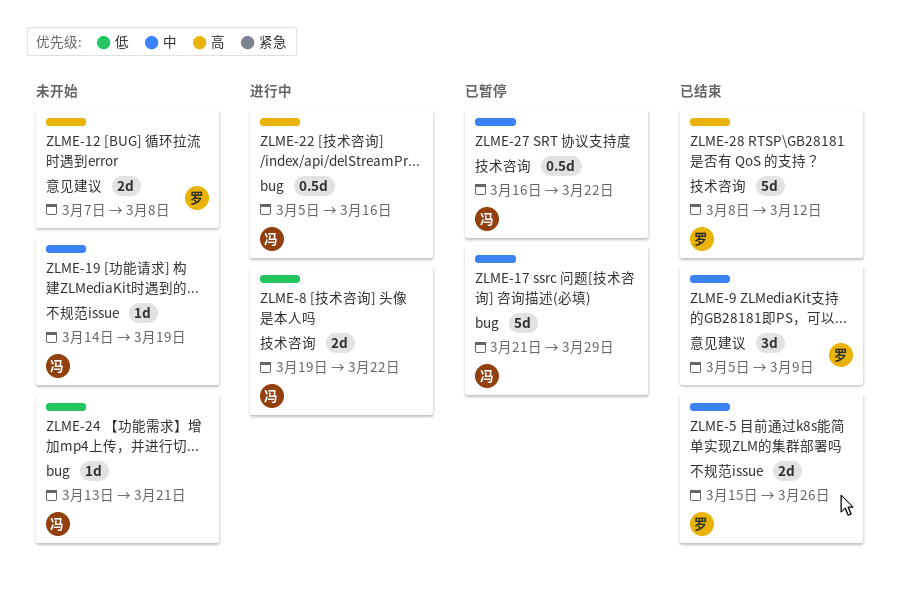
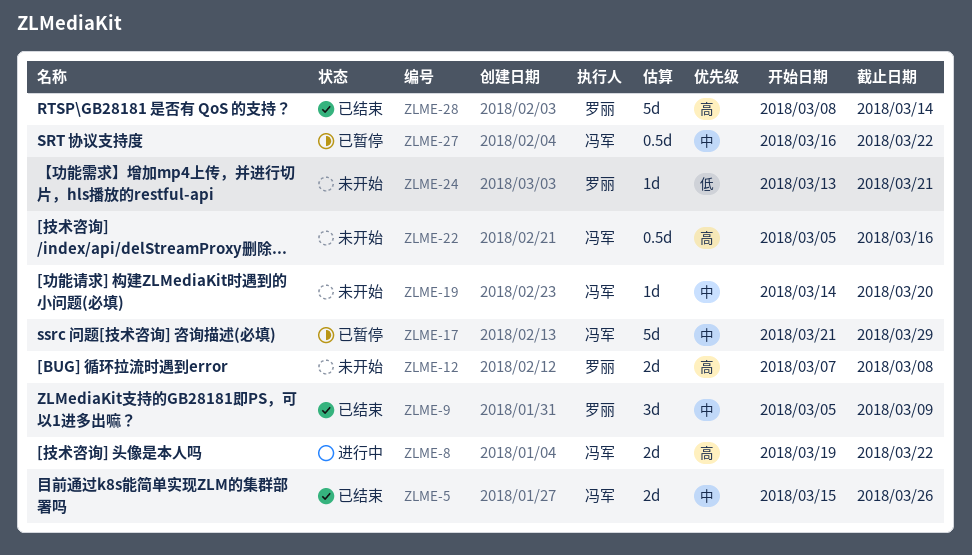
ZLME-5, owner: 罗丽 -> 冯军
ZLME-8, priority: 低 -> 高
ZLME-19, due: Mar 19 -> Mar 20
ZLME-22, status: 进行中 -> 未开始
ZLME-24, owner: 冯军 -> 罗丽
ZLME-28, due: Mar 12 -> Mar 14

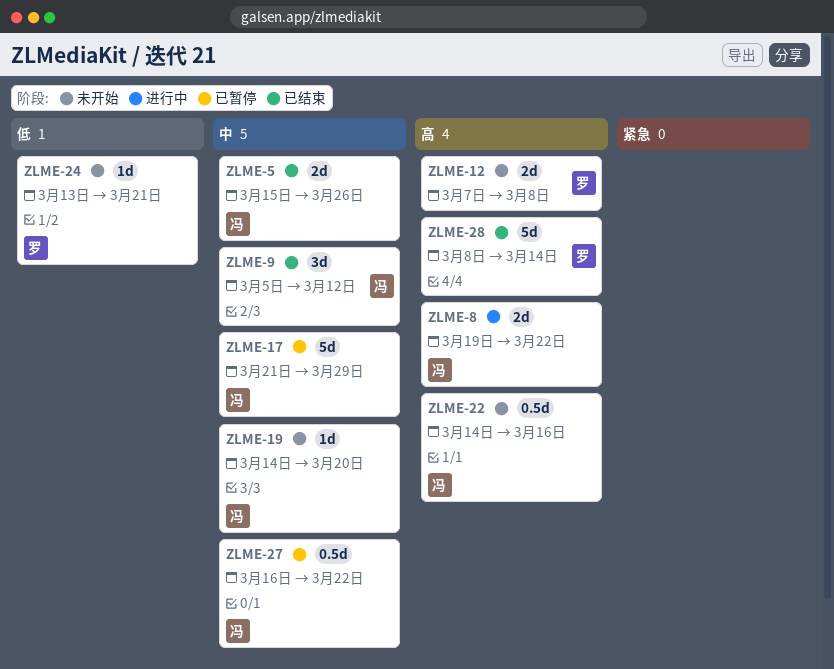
ZLME-9, owner: 罗丽 -> 冯军
ZLME-9, due: Mar 9 -> Mar 12
ZLME-22, start: Mar 5 -> Mar 14

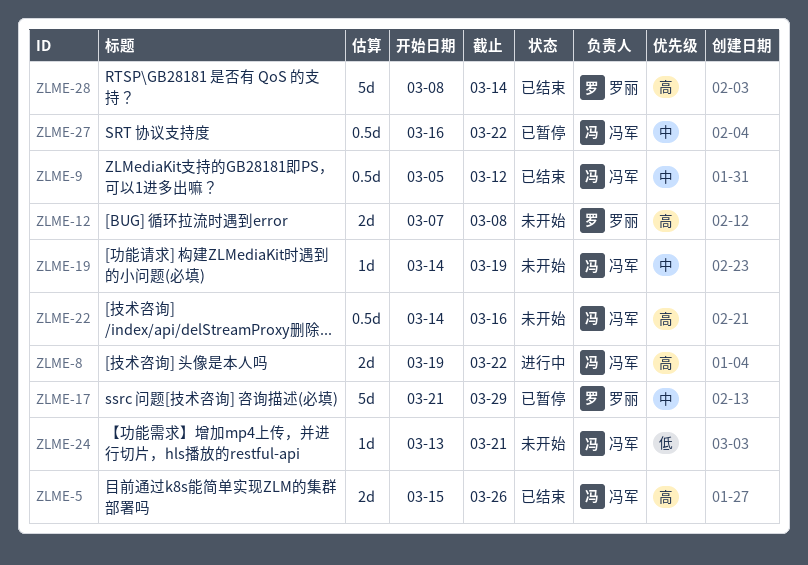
ZLME-5, priority: 中 -> 高
ZLME-9, estimate: 3d -> 0.5d
ZLME-17, owner: 冯军 -> 罗丽
ZLME-19, due: Mar 20 -> Mar 19
ZLME-24, owner: 罗丽 -> 冯军

